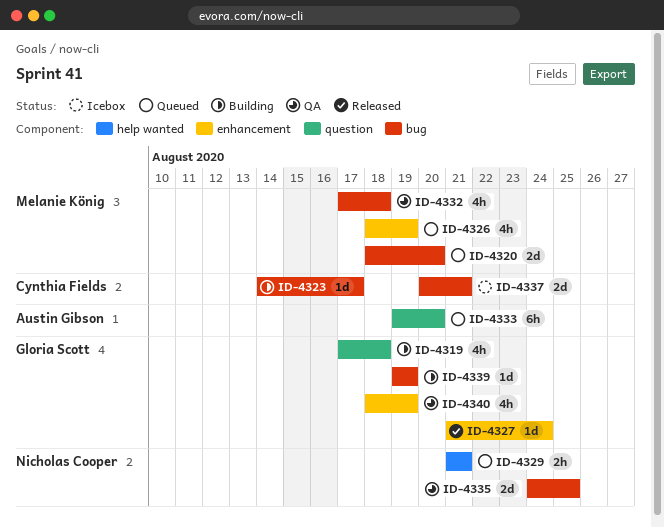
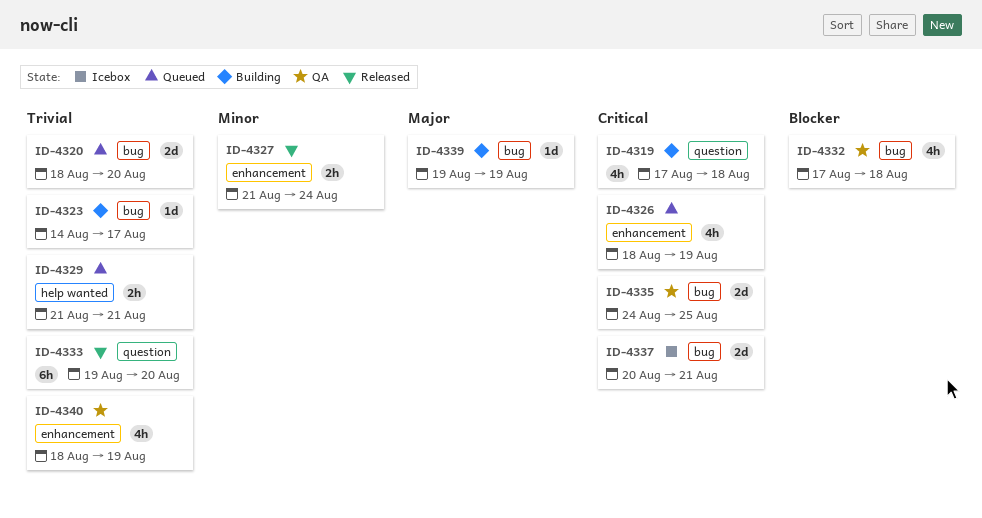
ID-4327, estimate: 1d -> 2h
ID-4333, status: Queued -> Released

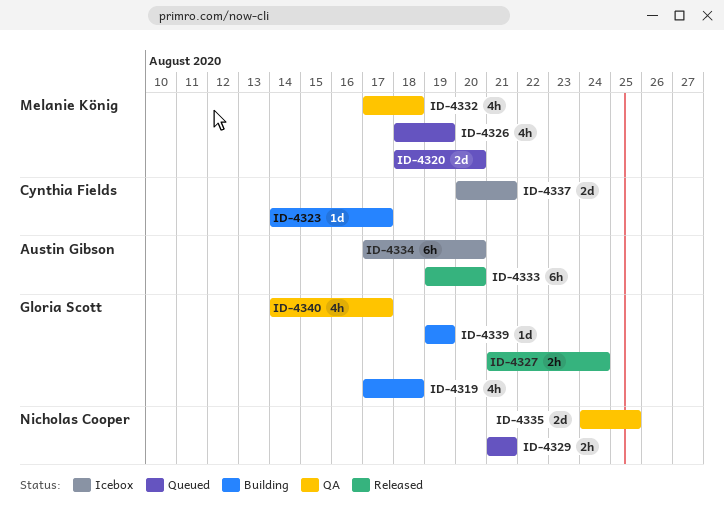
ID-4334: none -> present
ID-4340, start: Aug 18 -> Aug 14
ID-4340, due: Aug 19 -> Aug 17

